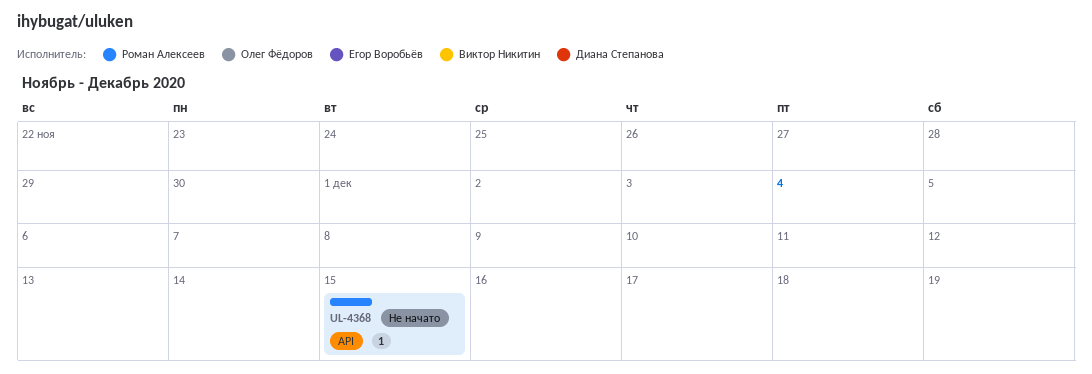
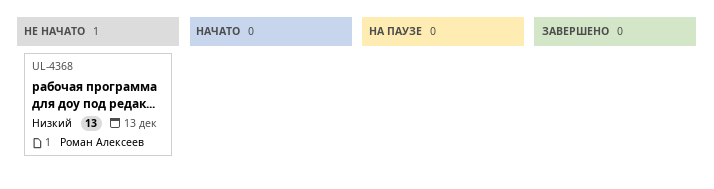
UL-4368, estimate: 1 -> 13
UL-4368, due: Dec 15 -> Dec 13

